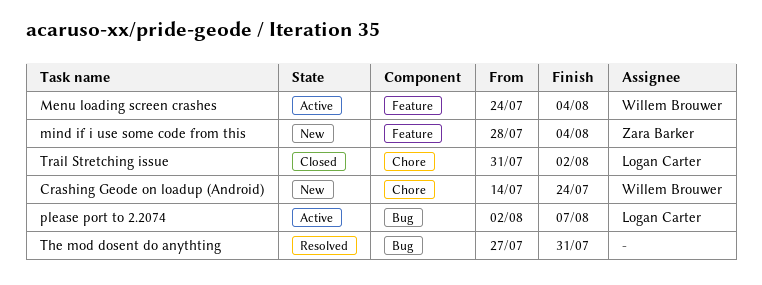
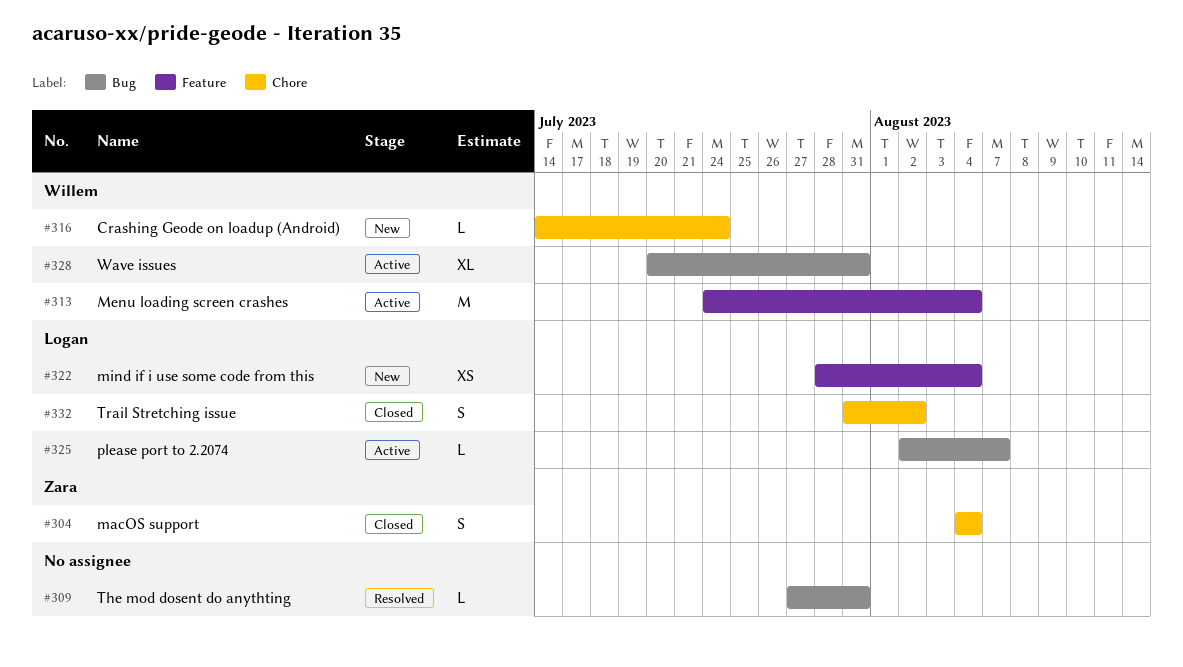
macOS support: none -> present
mind if i use some code from this, owner: Zara Barker -> Logan Carter
Wave issues: none -> present

